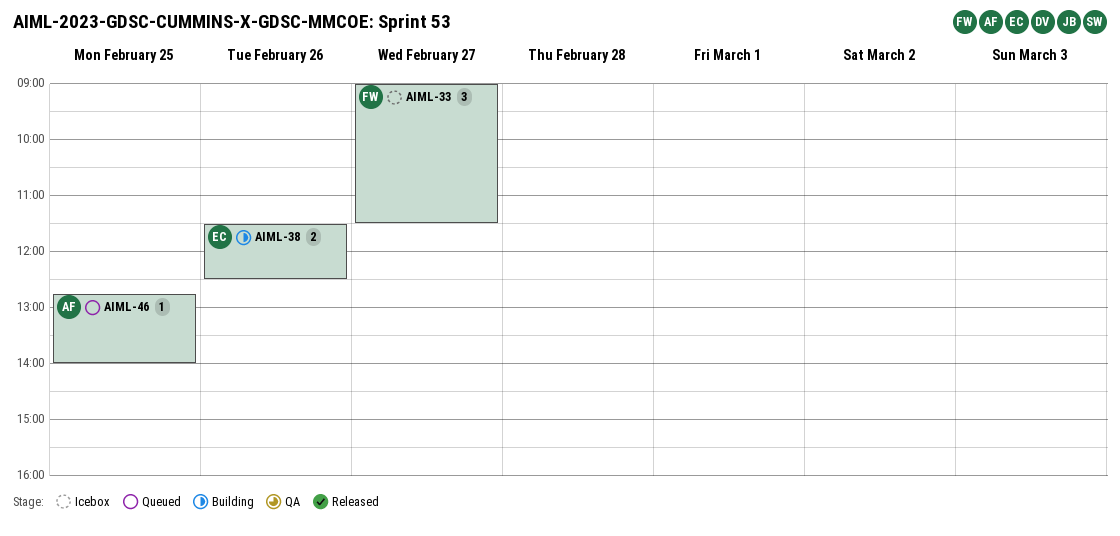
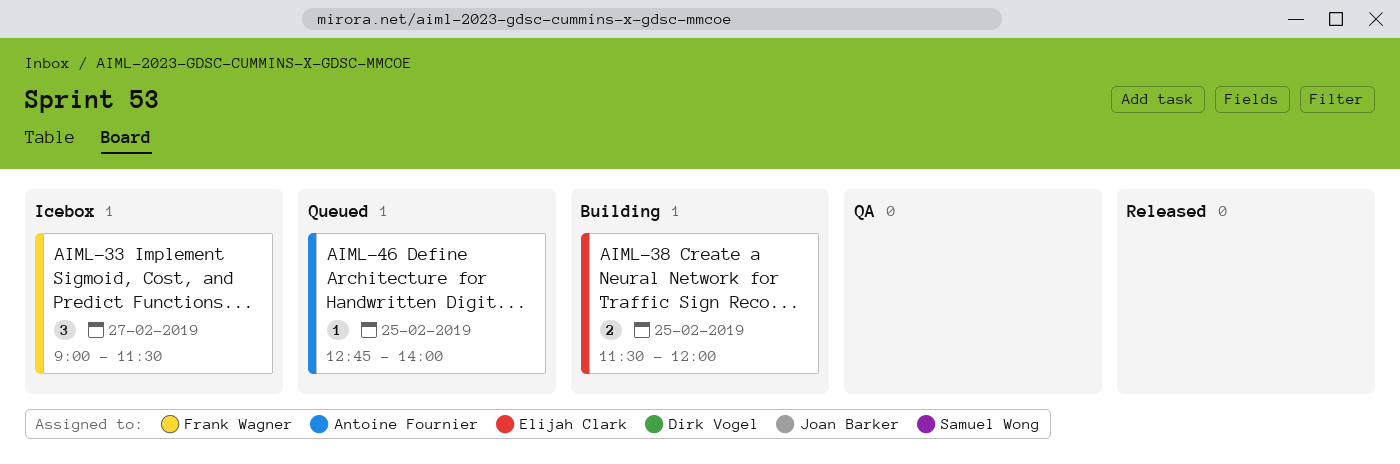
AIML-38, day: Feb 26 -> Feb 25
AIML-38, ends: 12:30 -> 12:00

